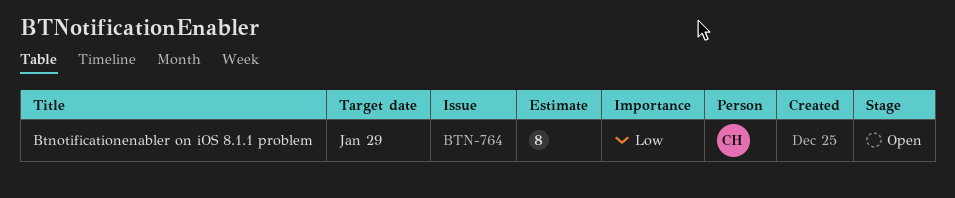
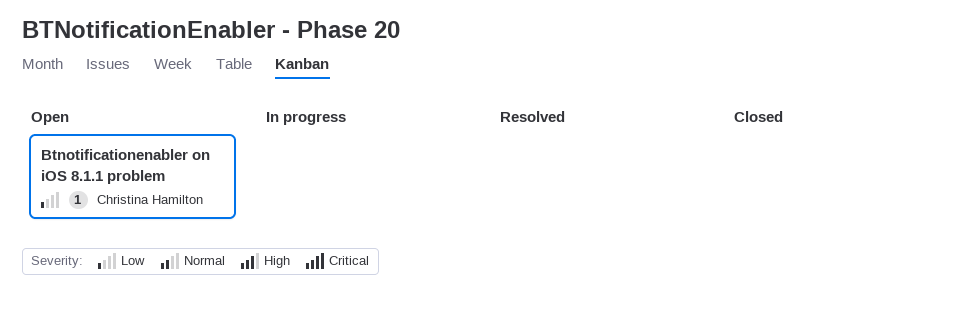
Btnotificationenabler on iOS 8.1.1 problem, estimate: 8 -> 1

